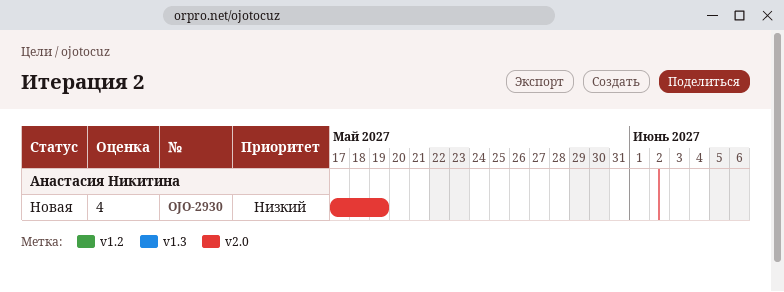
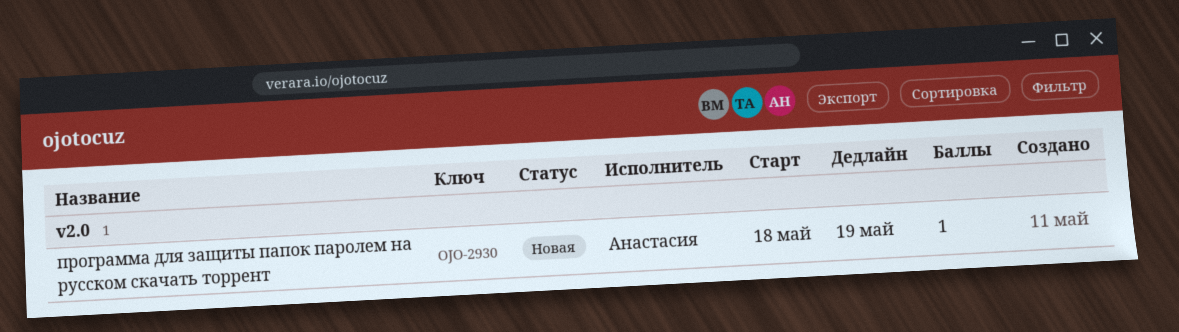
OJO-2930, estimate: 4 -> 1
OJO-2930, start: May 17 -> May 18

